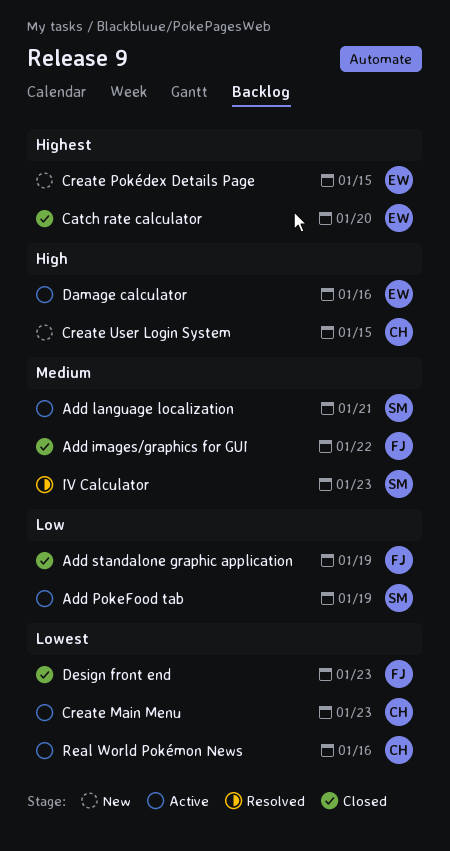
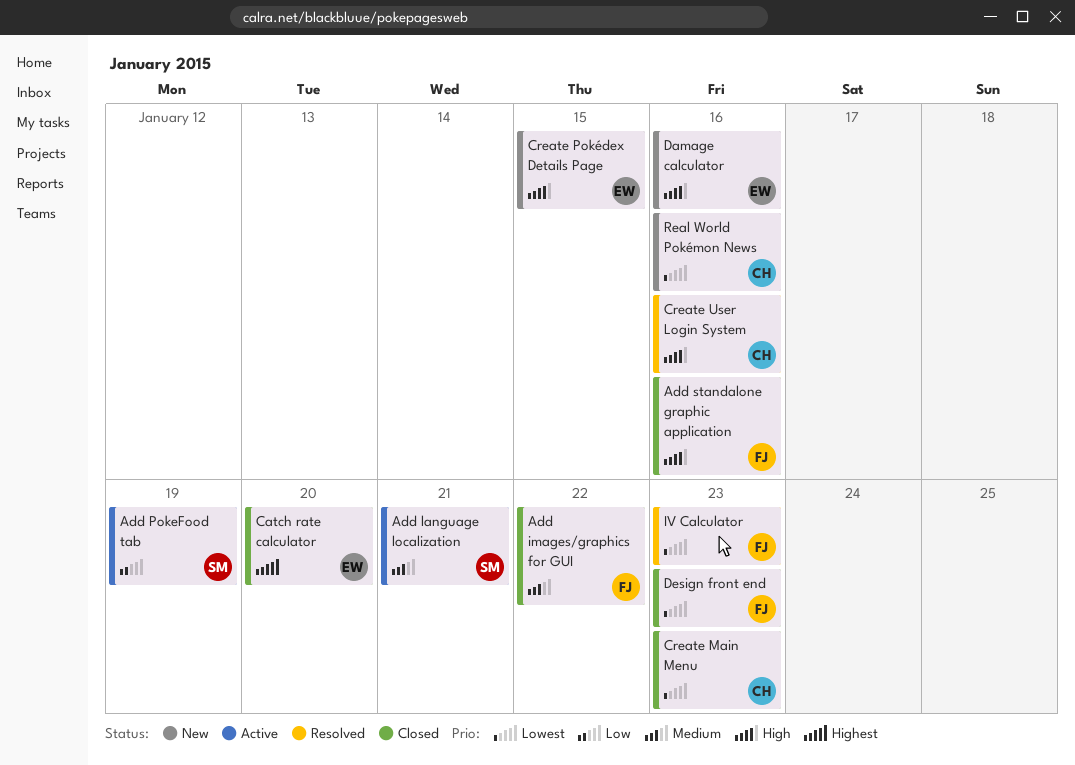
Add standalone graphic application, priority: Low -> High
Add standalone graphic application, due: Jan 19 -> Jan 16
Create Main Menu, status: Active -> Closed
Create Pokédex Details Page, priority: Highest -> High
Create User Login System, status: New -> Resolved
Create User Login System, due: Jan 15 -> Jan 16
Damage calculator, status: Active -> New
IV Calculator, owner: SM -> FJ
IV Calculator, priority: Medium -> Lowest
Real World Pokémon News, status: Active -> New

